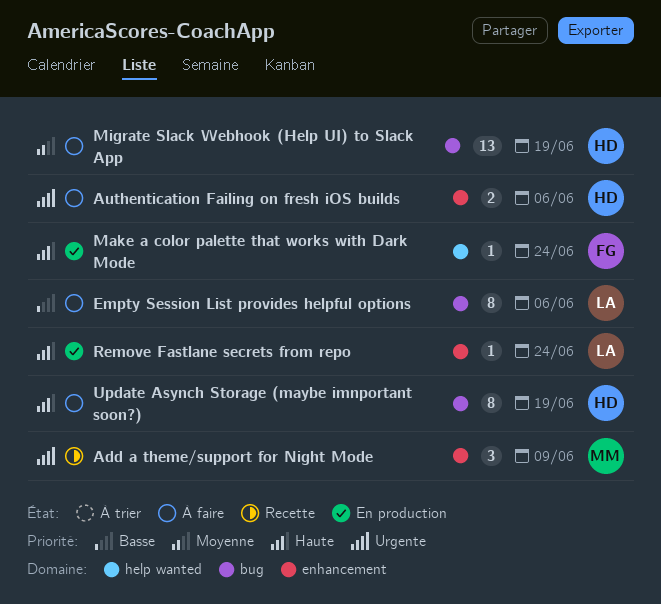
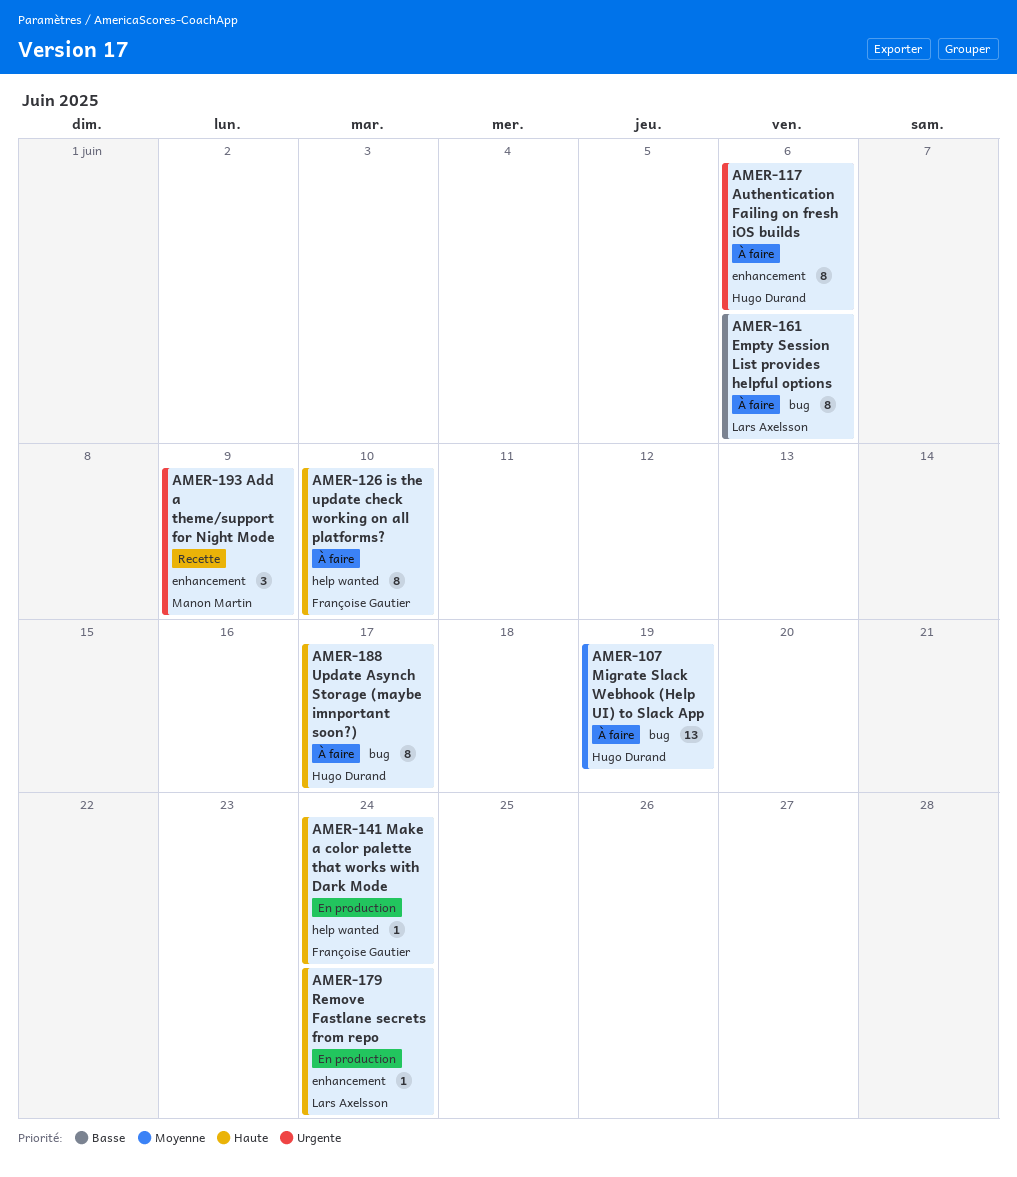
Authentication Failing on fresh iOS builds, estimate: 2 -> 8
is the update check working on all platforms?: none -> present
Update Asynch Storage (maybe imnportant soon?), due: Jun 19 -> Jun 17

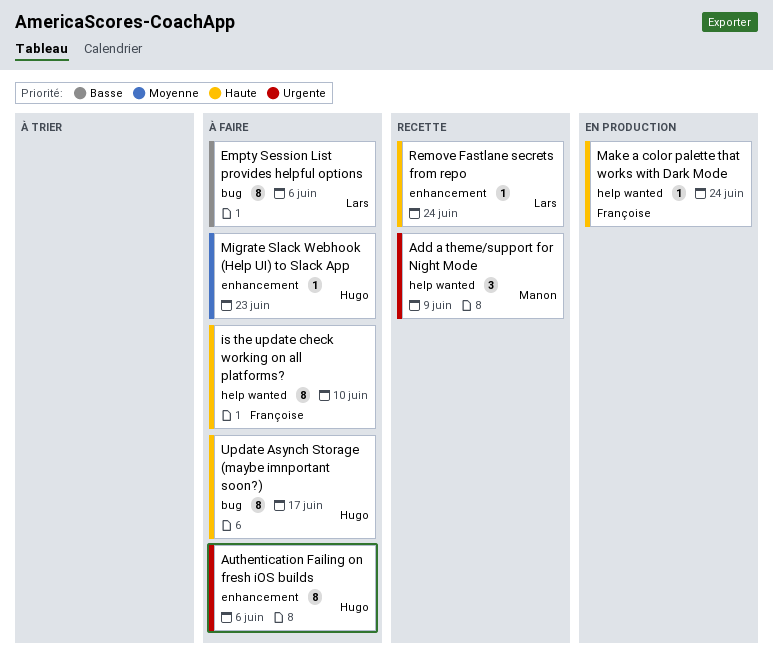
Add a theme/support for Night Mode, label: enhancement -> help wanted
Migrate Slack Webhook (Help UI) to Slack App, label: bug -> enhancement
Migrate Slack Webhook (Help UI) to Slack App, estimate: 13 -> 1
Migrate Slack Webhook (Help UI) to Slack App, due: Jun 19 -> Jun 23
Remove Fastlane secrets from repo, status: En production -> Recette

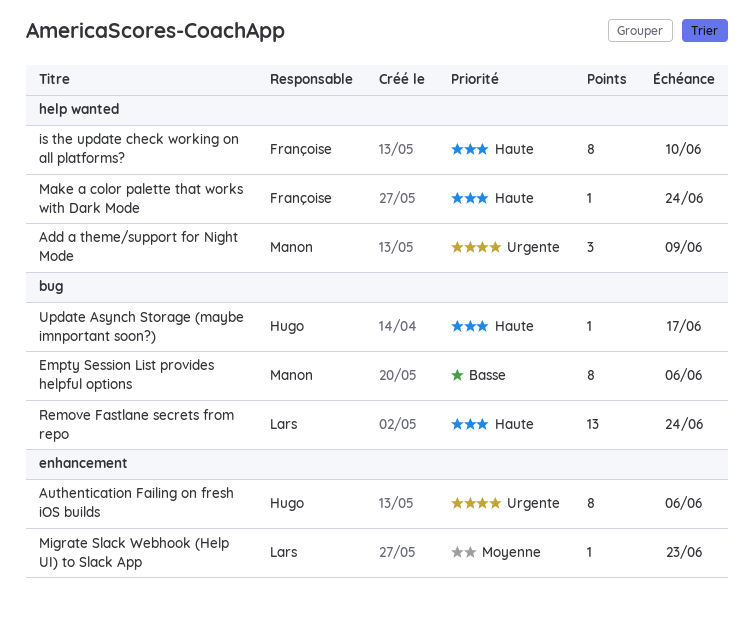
Empty Session List provides helpful options, owner: Lars -> Manon
Migrate Slack Webhook (Help UI) to Slack App, owner: Hugo -> Lars
Remove Fastlane secrets from repo, label: enhancement -> bug
Remove Fastlane secrets from repo, estimate: 1 -> 13
Update Asynch Storage (maybe imnportant soon?), estimate: 8 -> 1

